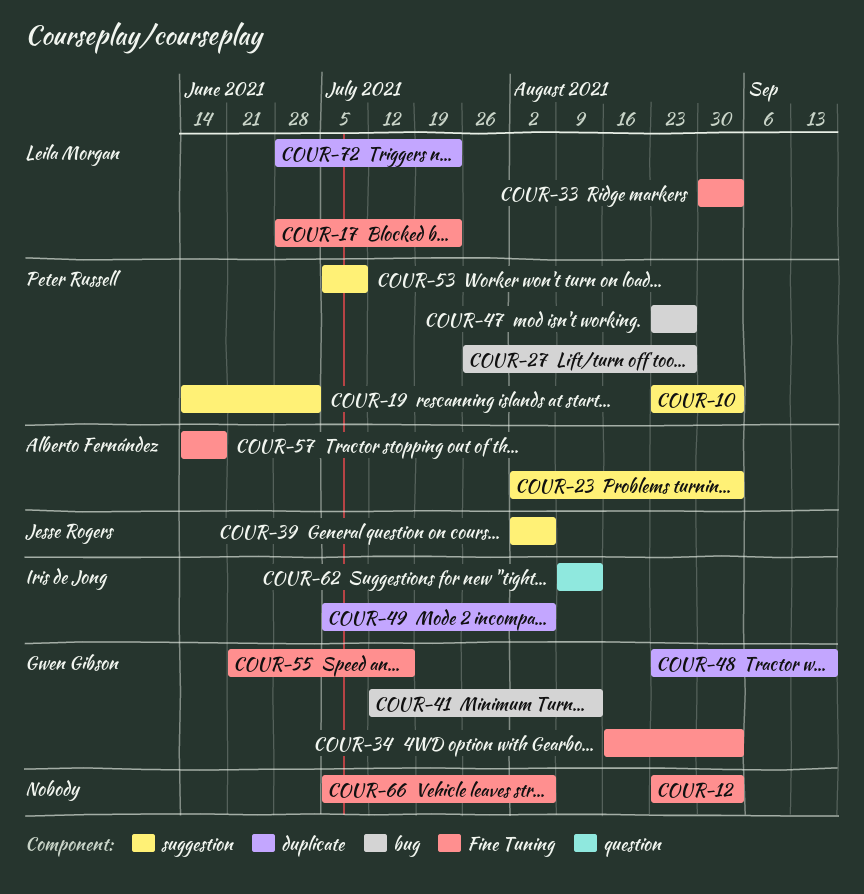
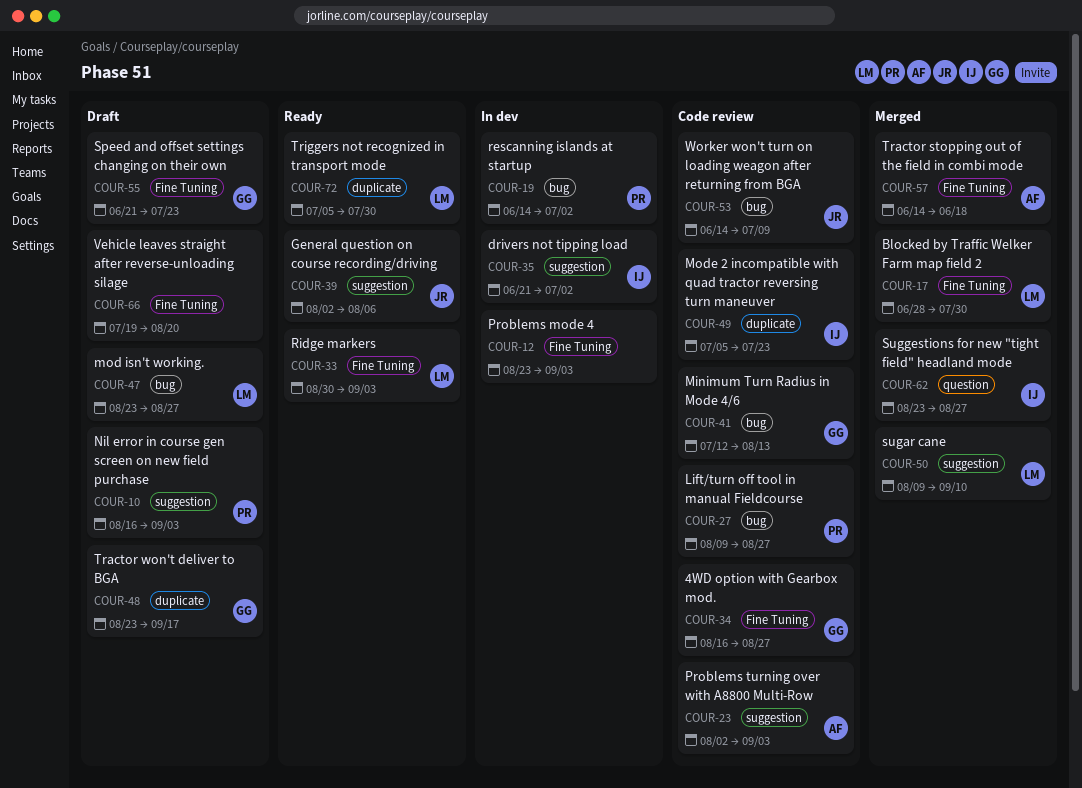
COUR-10, start: Aug 23 -> Aug 16
COUR-17, due: Jul 23 -> Jul 30
COUR-19, label: suggestion -> bug
COUR-27, start: Jul 26 -> Aug 9
COUR-34, due: Sep 3 -> Aug 27
COUR-35: none -> present
COUR-47, owner: Peter Russell -> Leila Morgan
COUR-49, due: Aug 6 -> Jul 23
COUR-50: none -> present
COUR-53, owner: Peter Russell -> Jesse Rogers
COUR-53, label: suggestion -> bug
COUR-53, start: Jul 5 -> Jun 14
COUR-55, due: Jul 16 -> Jul 23
COUR-62, start: Aug 9 -> Aug 23
COUR-62, due: Aug 13 -> Aug 27
COUR-66, start: Jul 5 -> Jul 19
COUR-66, due: Aug 6 -> Aug 20
COUR-72, start: Jun 28 -> Jul 5
COUR-72, due: Jul 23 -> Jul 30

